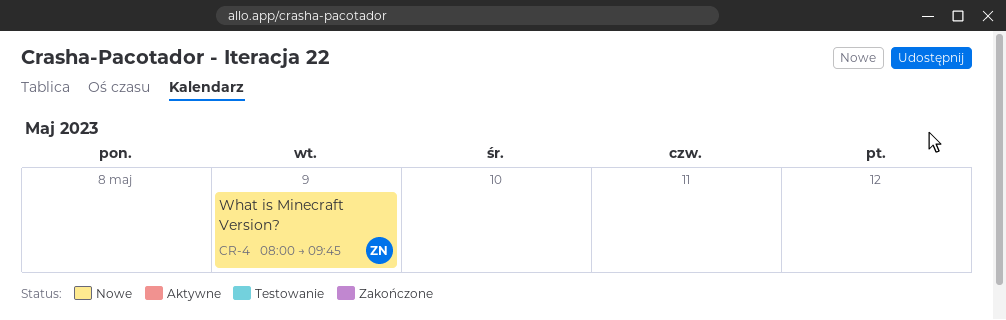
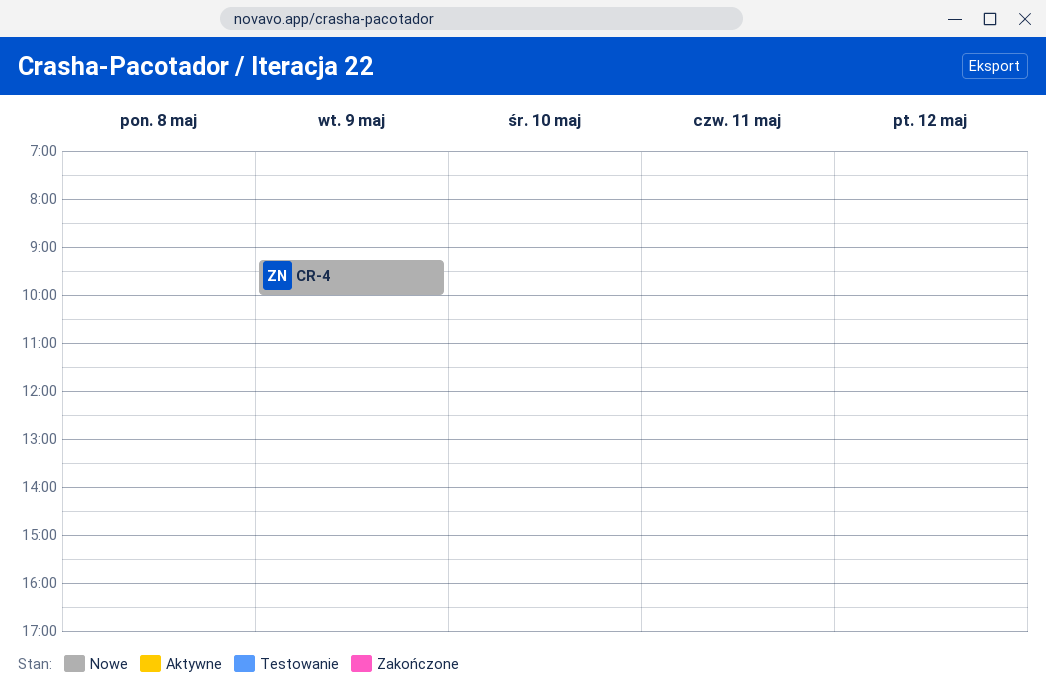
CR-4, begins: 08:00 -> 09:15
CR-4, ends: 09:45 -> 10:00

